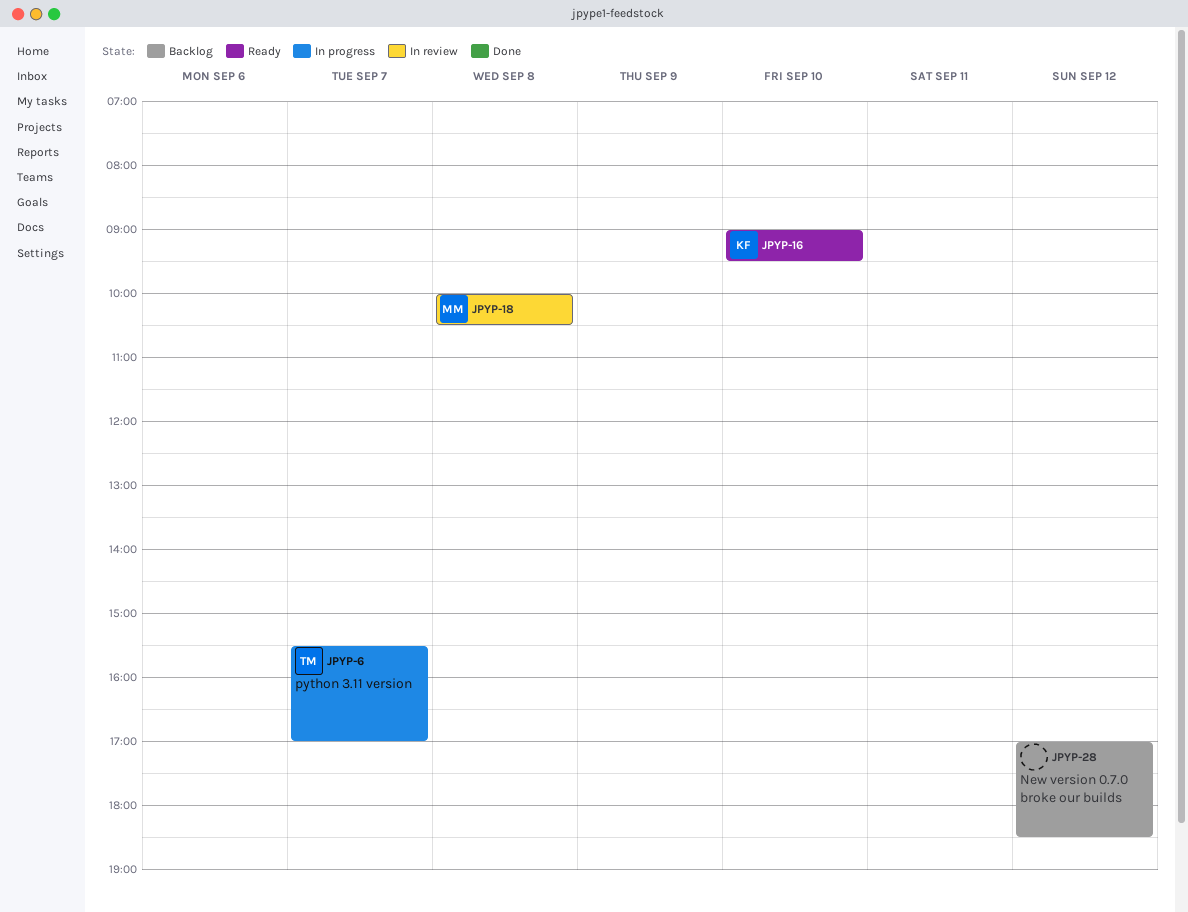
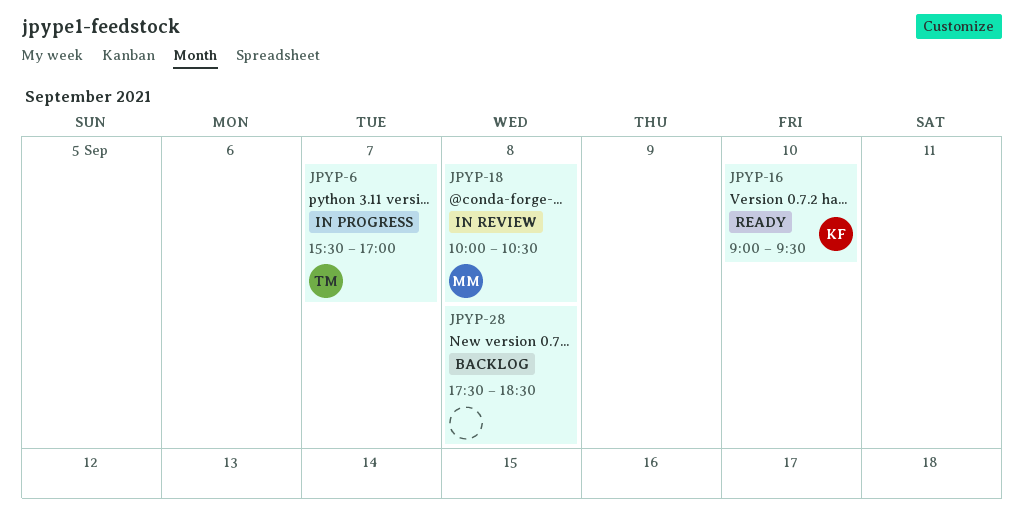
JPYP-28, day: Sep 12 -> Sep 8
JPYP-28, begins: 17:00 -> 17:30

